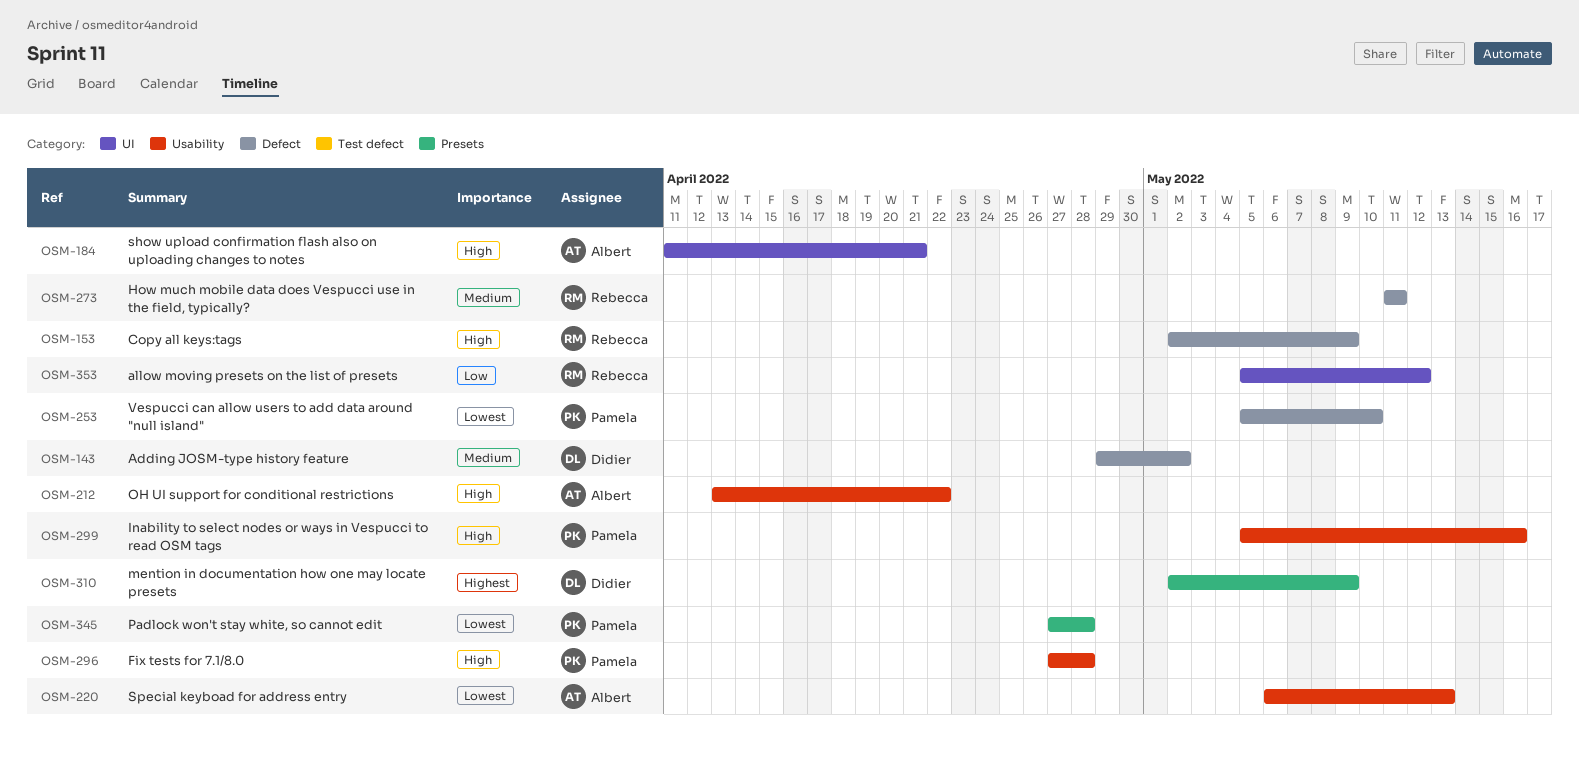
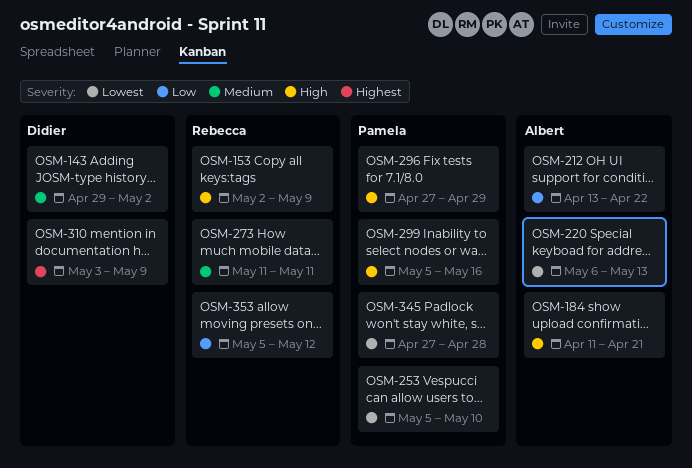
OSM-212, priority: High -> Low
OSM-296, due: Apr 28 -> Apr 29
OSM-310, start: May 2 -> May 3

